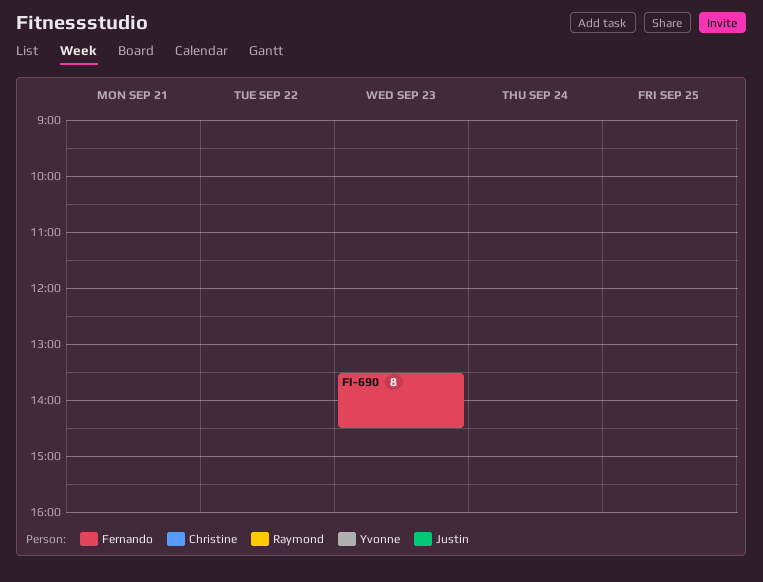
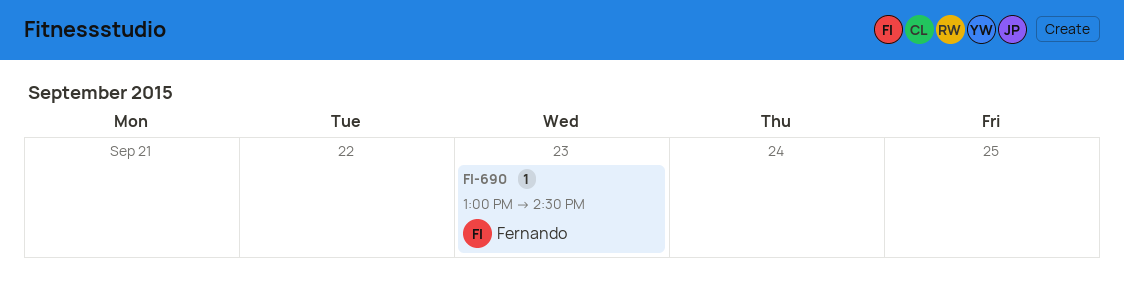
FI-690, estimate: 8 -> 1
FI-690, begins: 13:30 -> 13:00

